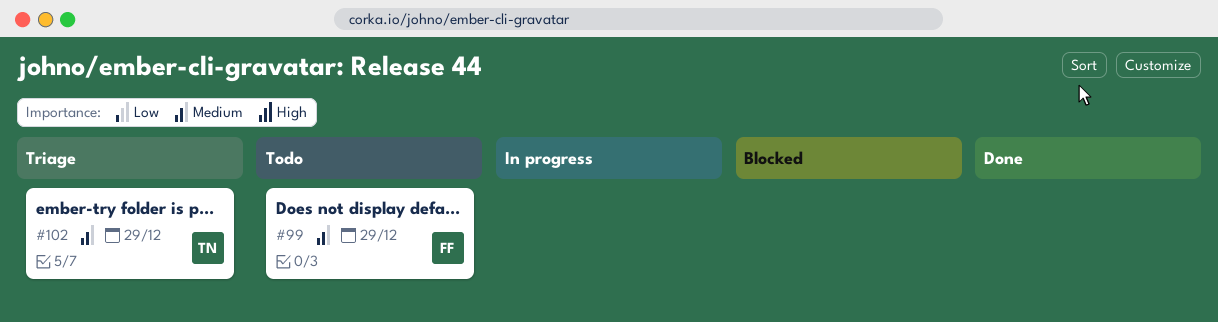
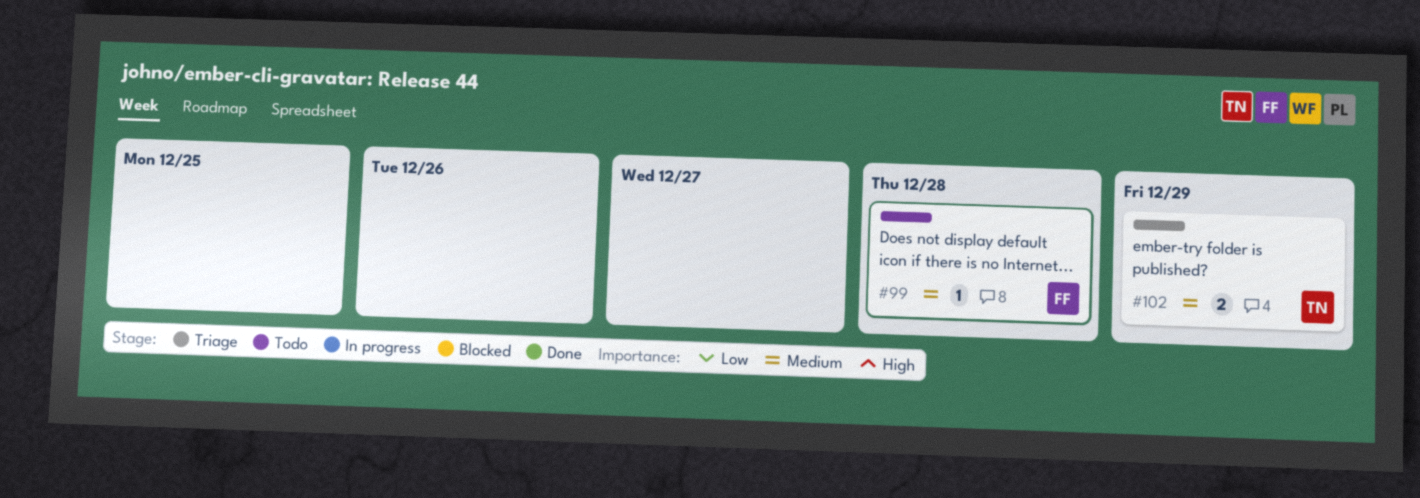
#99, due: Dec 29 -> Dec 28

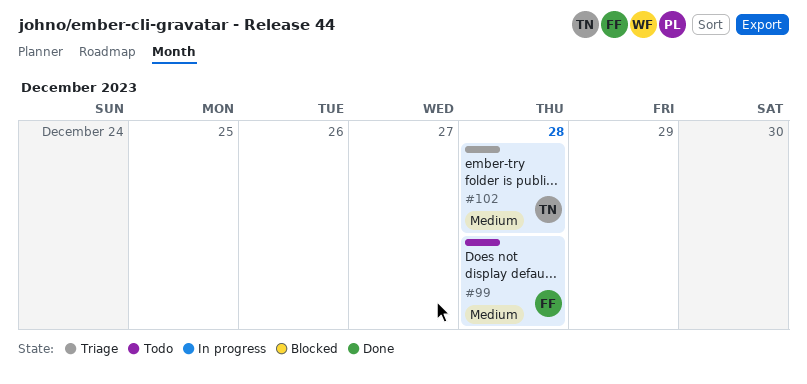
#102, due: Dec 29 -> Dec 28

